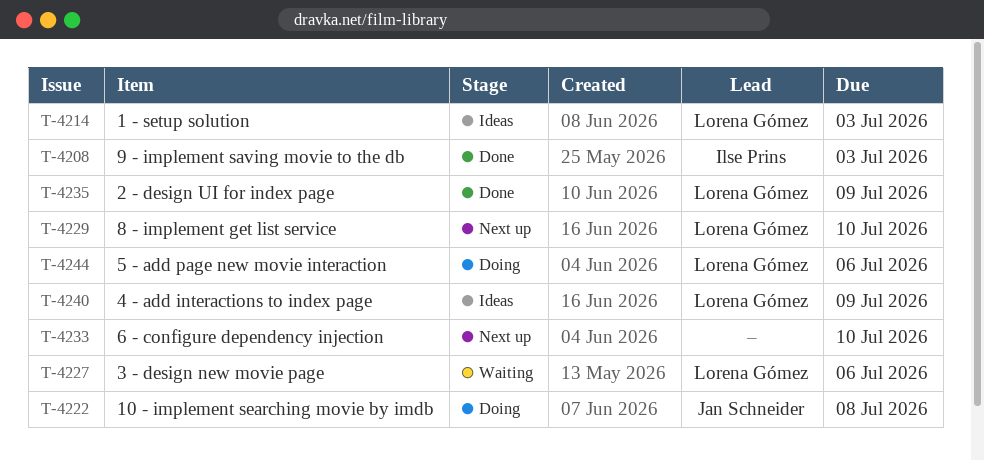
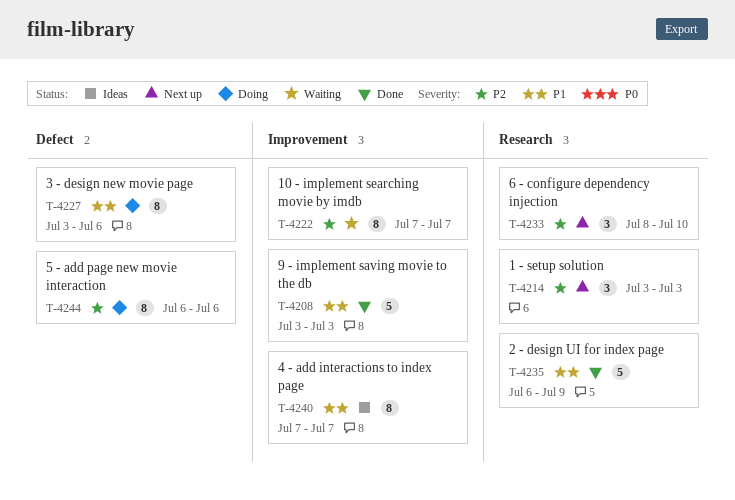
T-4214, status: Ideas -> Next up
T-4222, status: Doing -> Waiting
T-4222, due: Jul 8 -> Jul 7
T-4227, status: Waiting -> Doing
T-4229: present -> none
T-4240, due: Jul 9 -> Jul 7

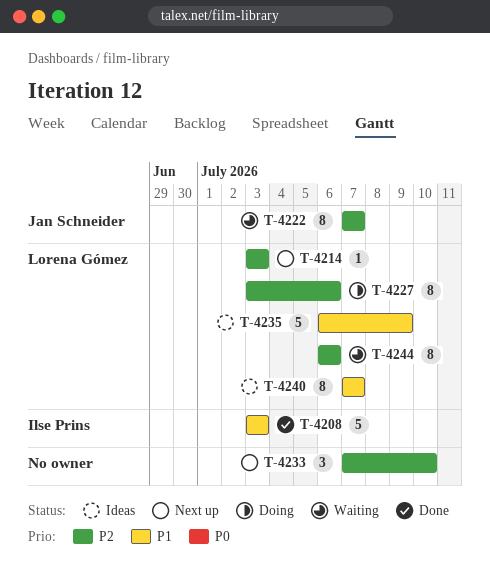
T-4214, estimate: 3 -> 1
T-4227, priority: P1 -> P2
T-4233, start: Jul 8 -> Jul 7
T-4235, status: Done -> Ideas
T-4244, status: Doing -> Waiting

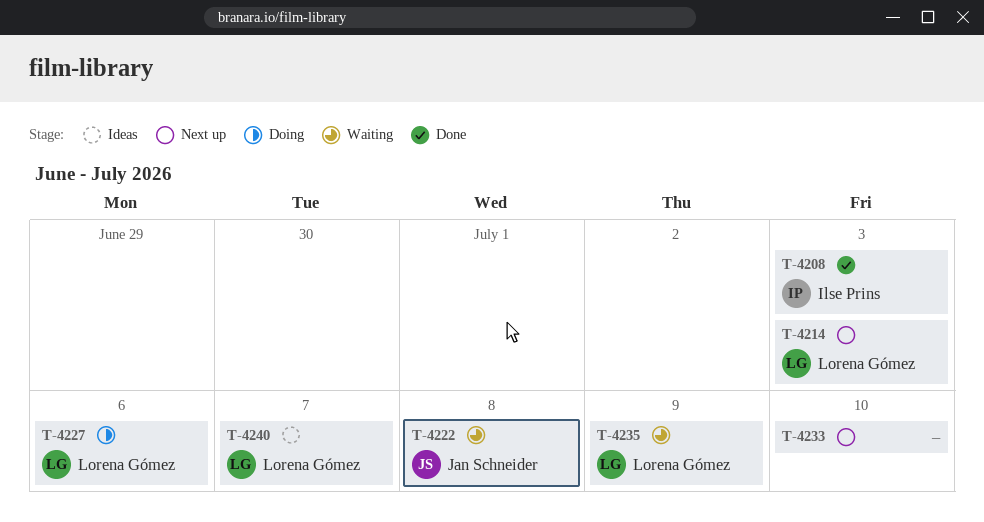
T-4222, due: Jul 7 -> Jul 8
T-4235, status: Ideas -> Waiting
T-4244: present -> none

